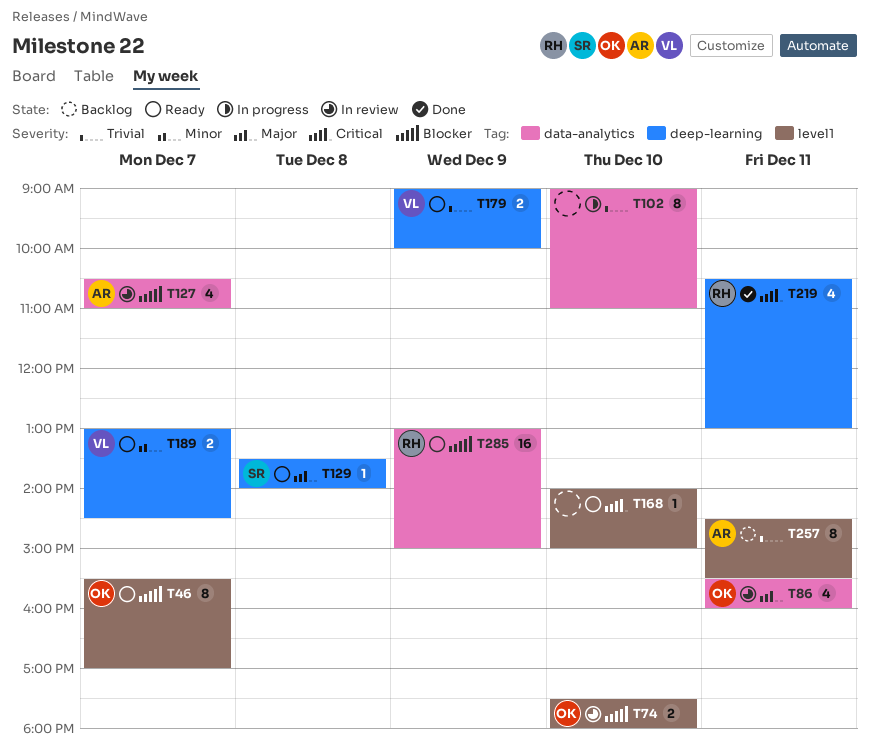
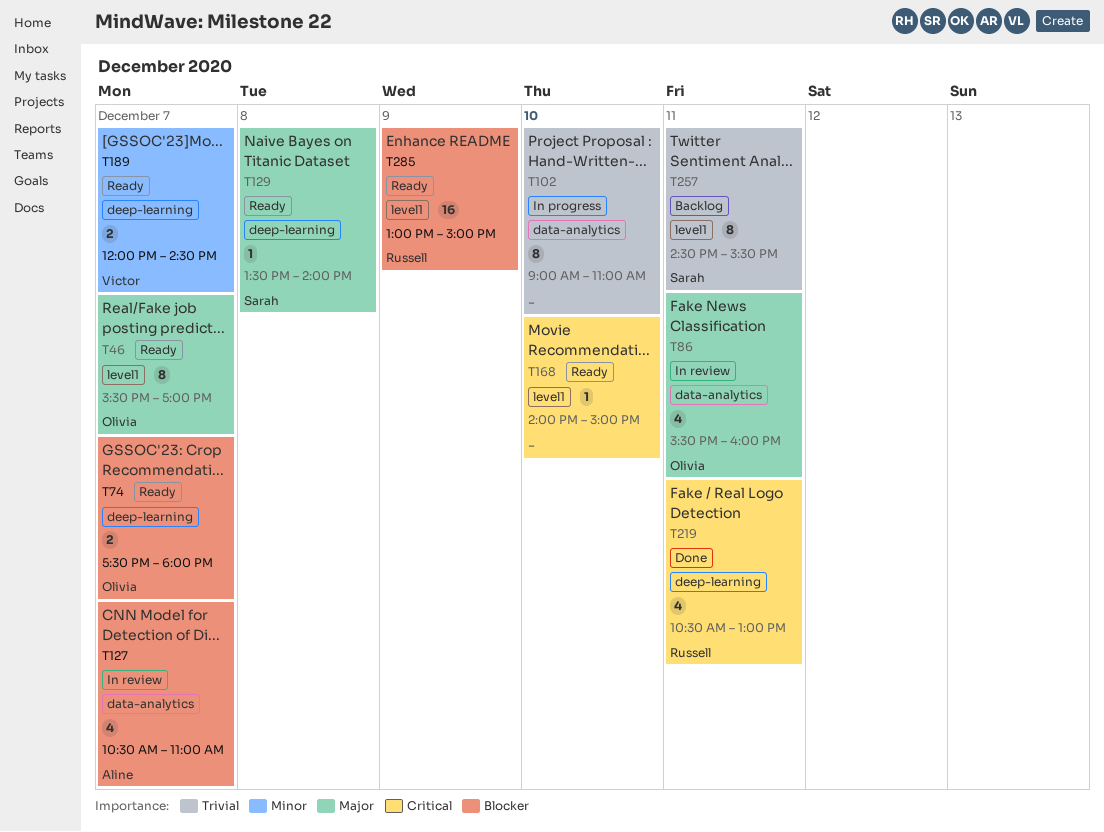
T46, priority: Blocker -> Major
T74, status: In review -> Ready
T74, label: level1 -> deep-learning
T74, day: Dec 10 -> Dec 7
T179: present -> none
T189, begins: 13:00 -> 12:00
T257, owner: Aline -> Sarah
T285, label: data-analytics -> level1

